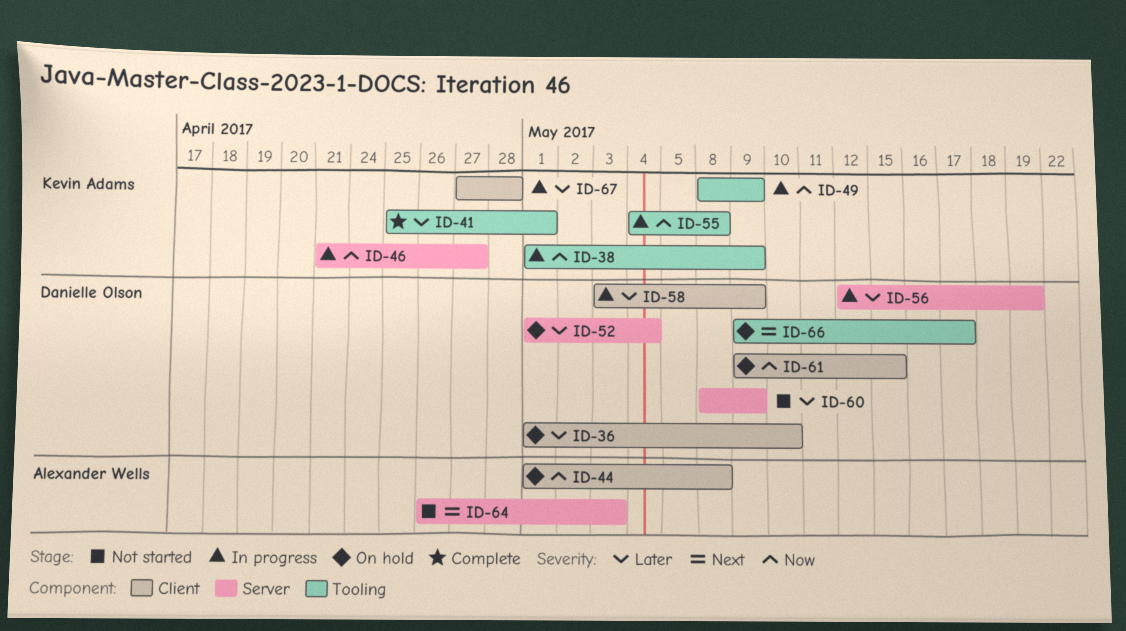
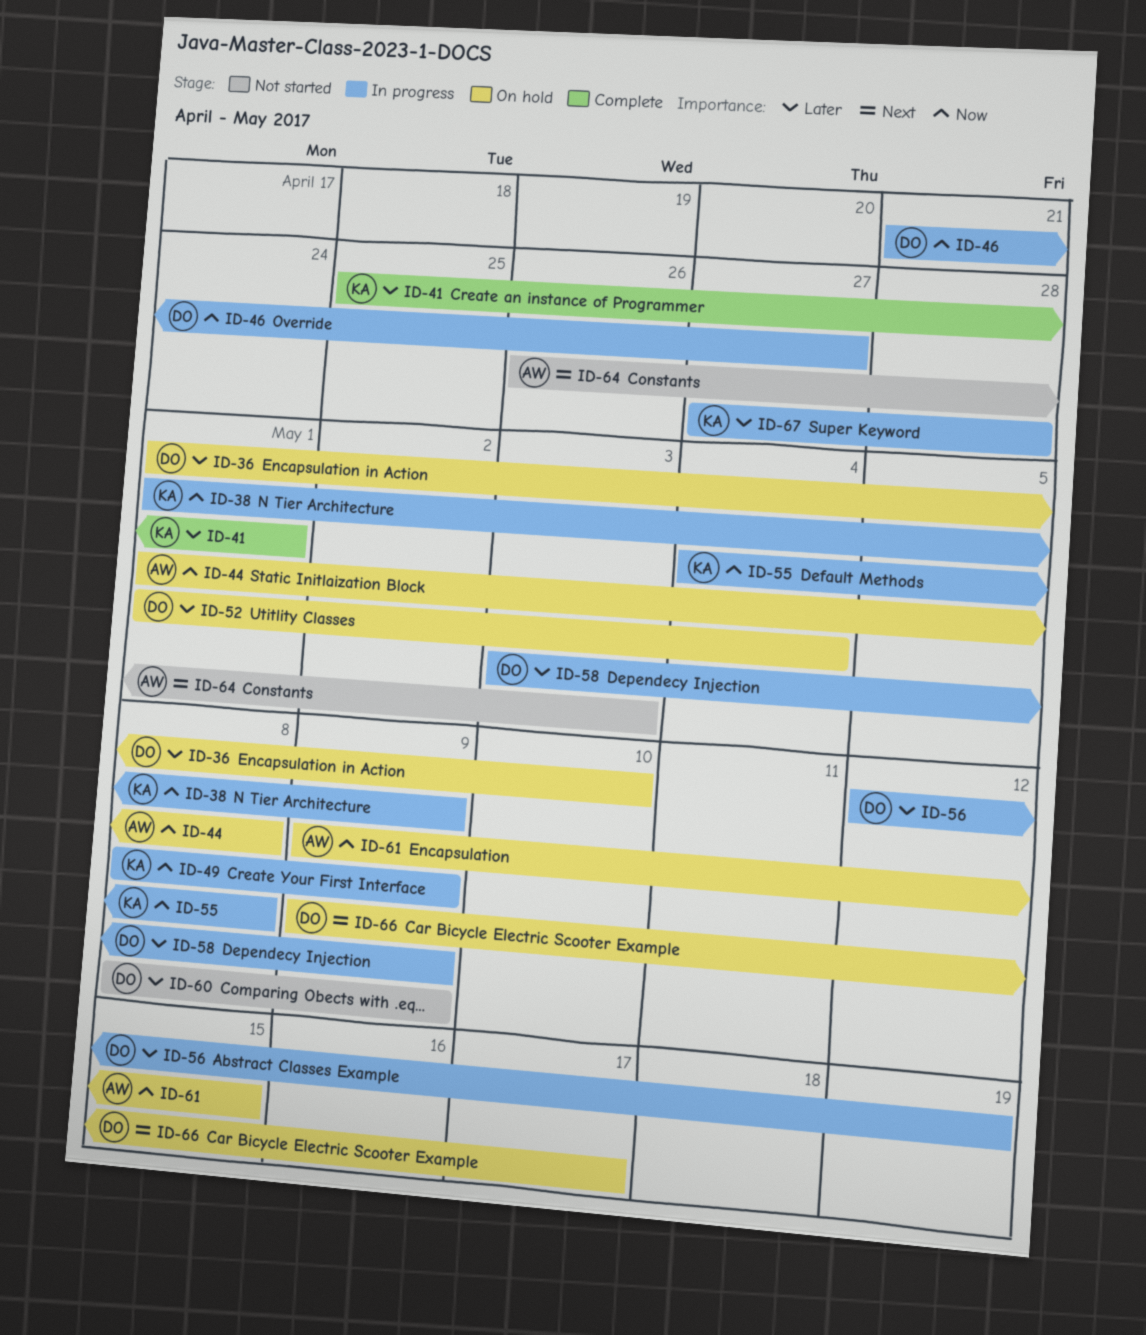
ID-46, owner: Kevin Adams -> Danielle Olson
ID-61, owner: Danielle Olson -> Alexander Wells

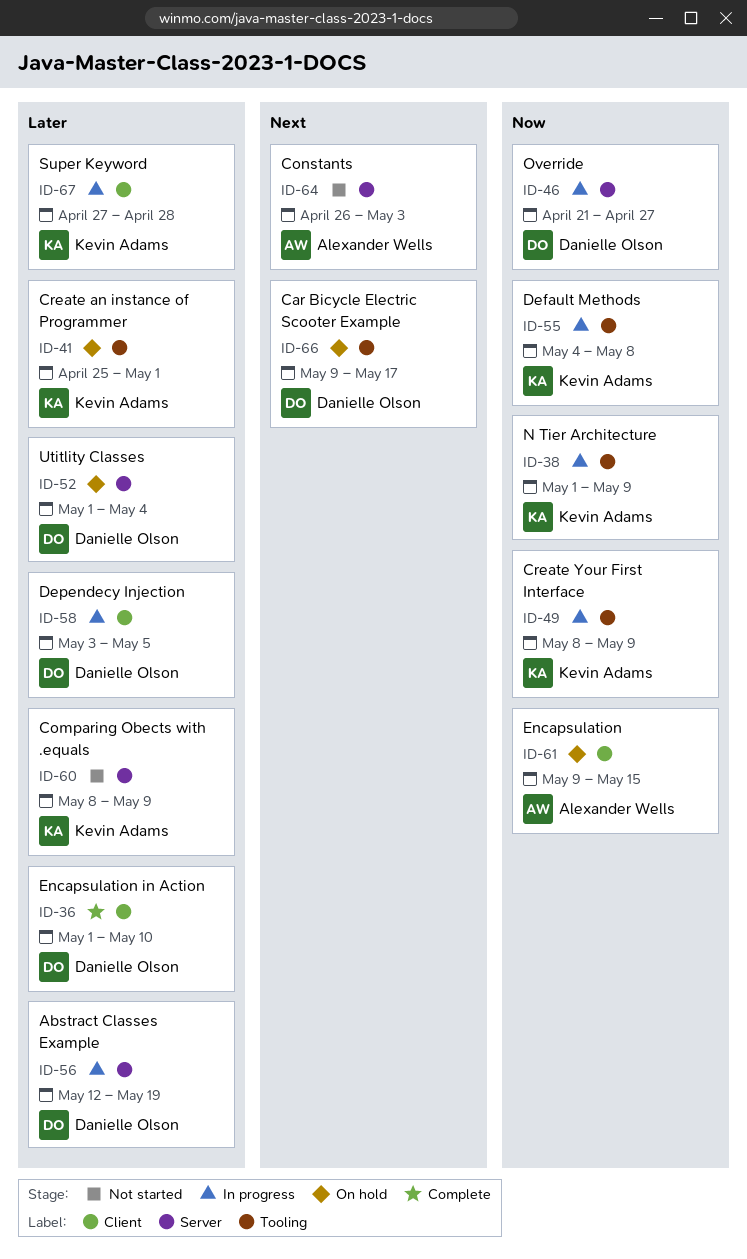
ID-36, status: On hold -> Complete
ID-41, status: Complete -> On hold
ID-44: present -> none
ID-58, due: May 9 -> May 5
ID-60, owner: Danielle Olson -> Kevin Adams

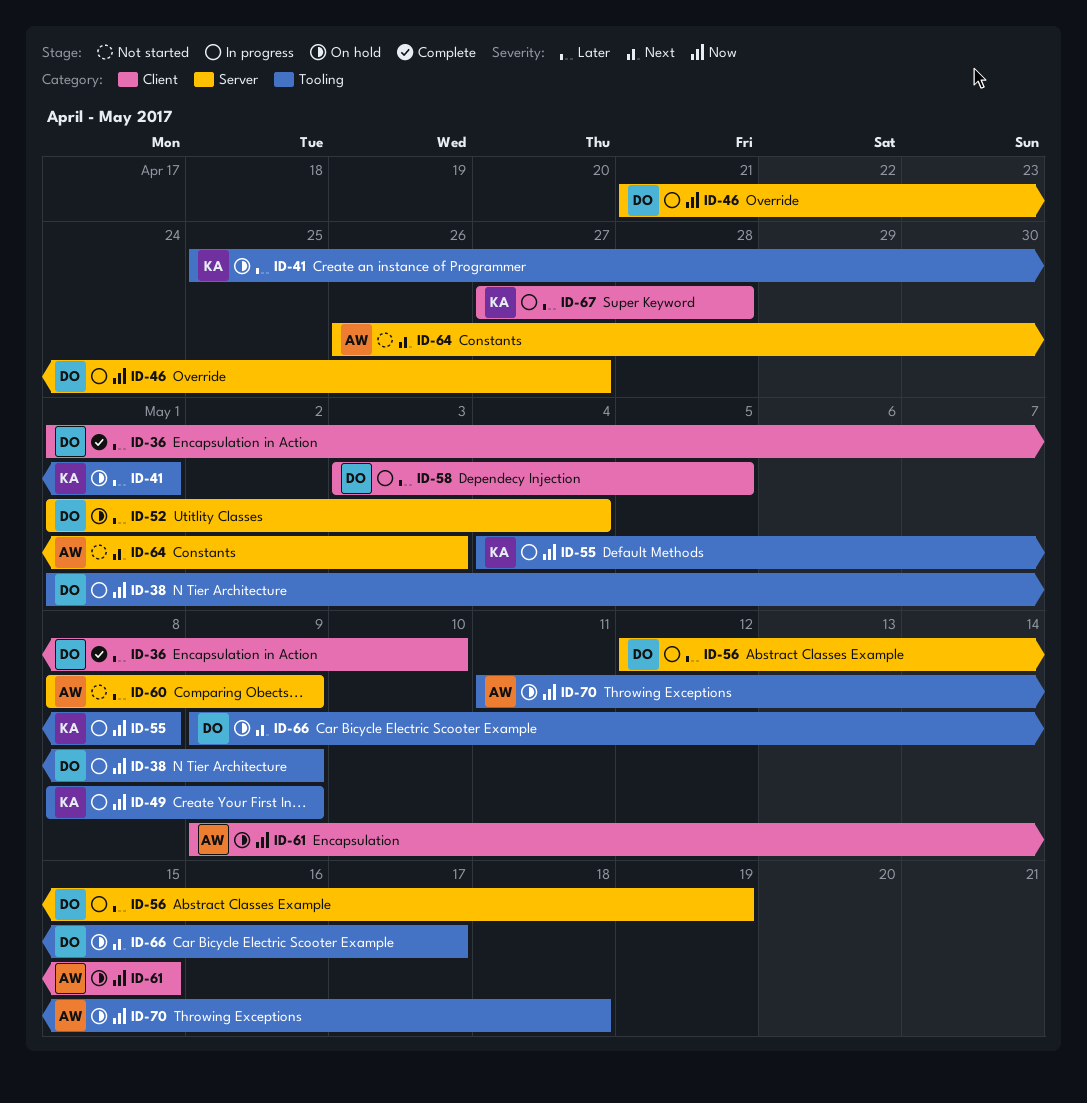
ID-38, owner: Kevin Adams -> Danielle Olson
ID-60, owner: Kevin Adams -> Alexander Wells
ID-70: none -> present

